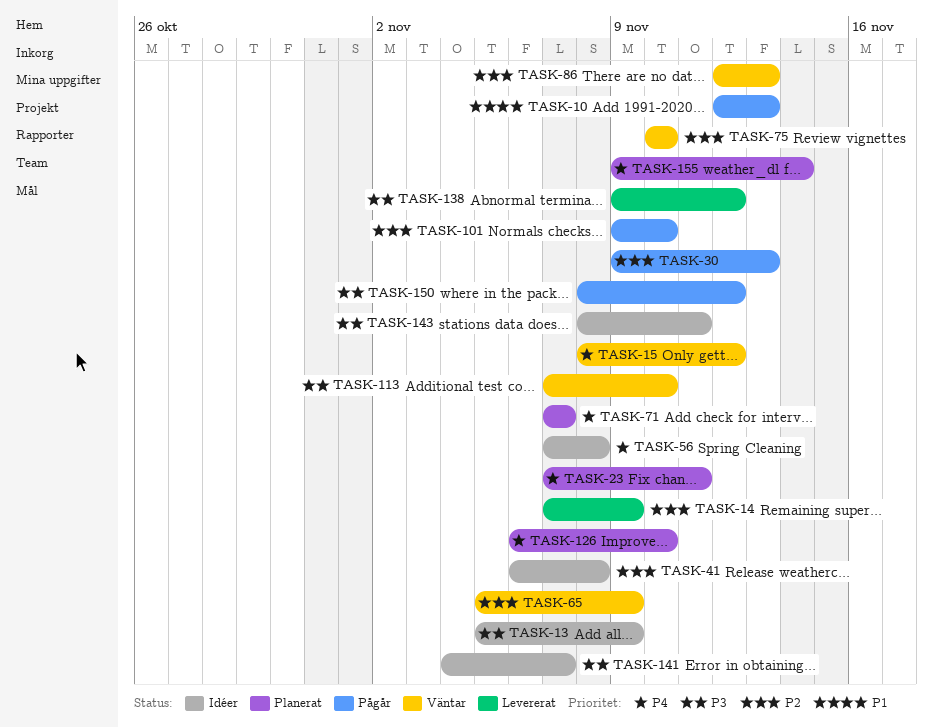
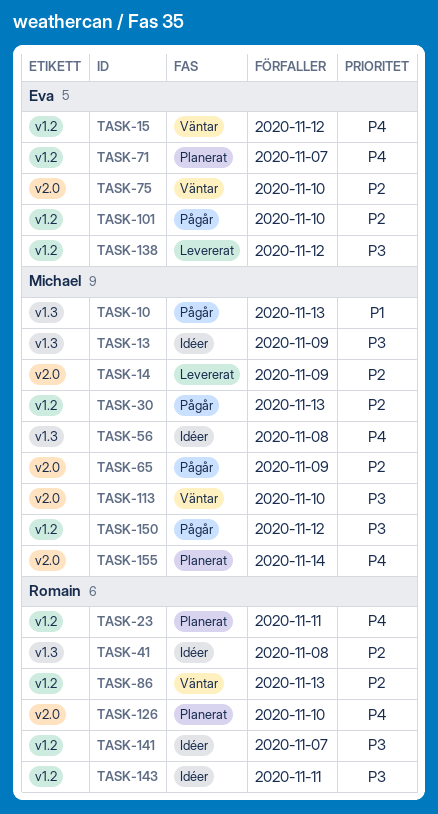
TASK-65, status: Väntar -> Pågår

